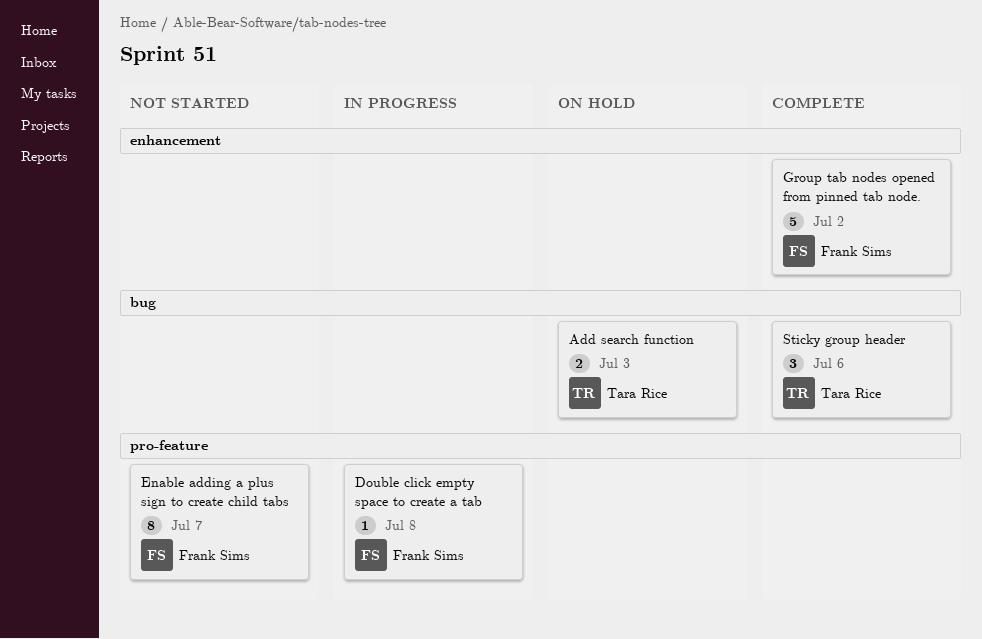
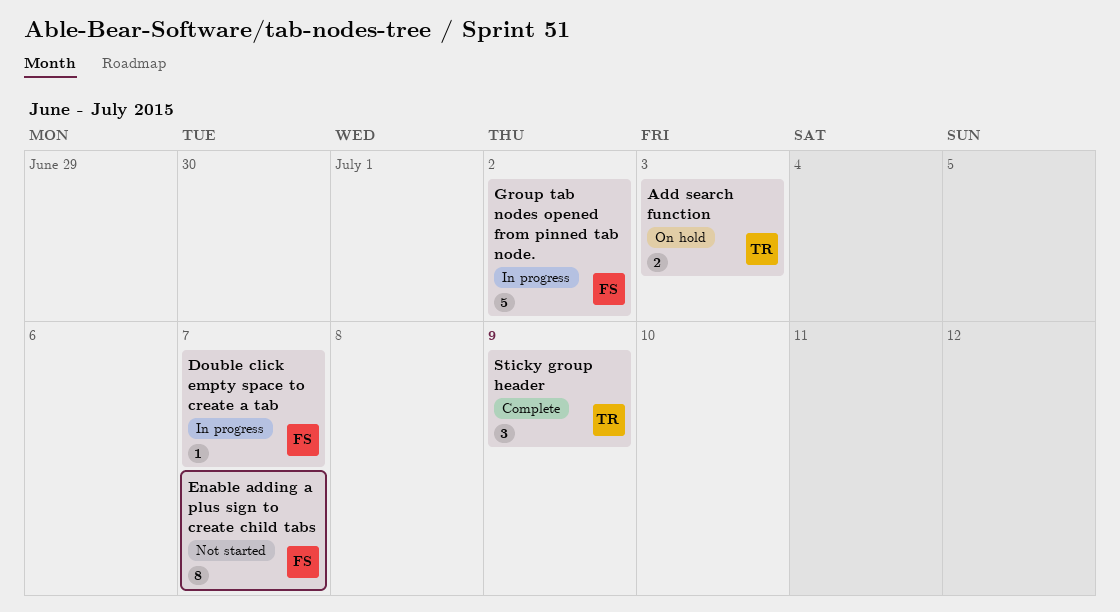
Double click empty space to create a tab, due: Jul 8 -> Jul 7
Group tab nodes opened from pinned tab node., status: Complete -> In progress
Sticky group header, due: Jul 6 -> Jul 9

